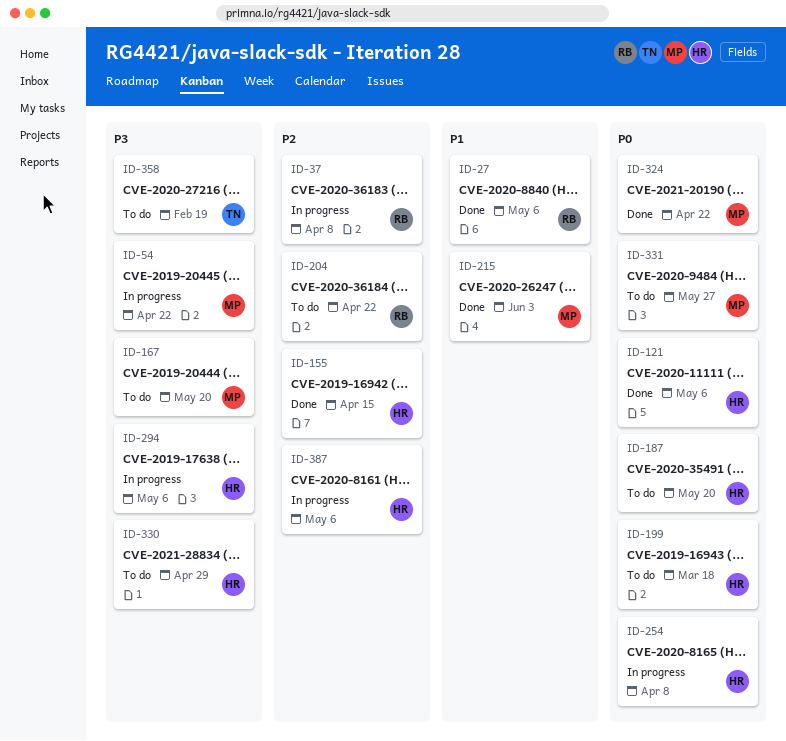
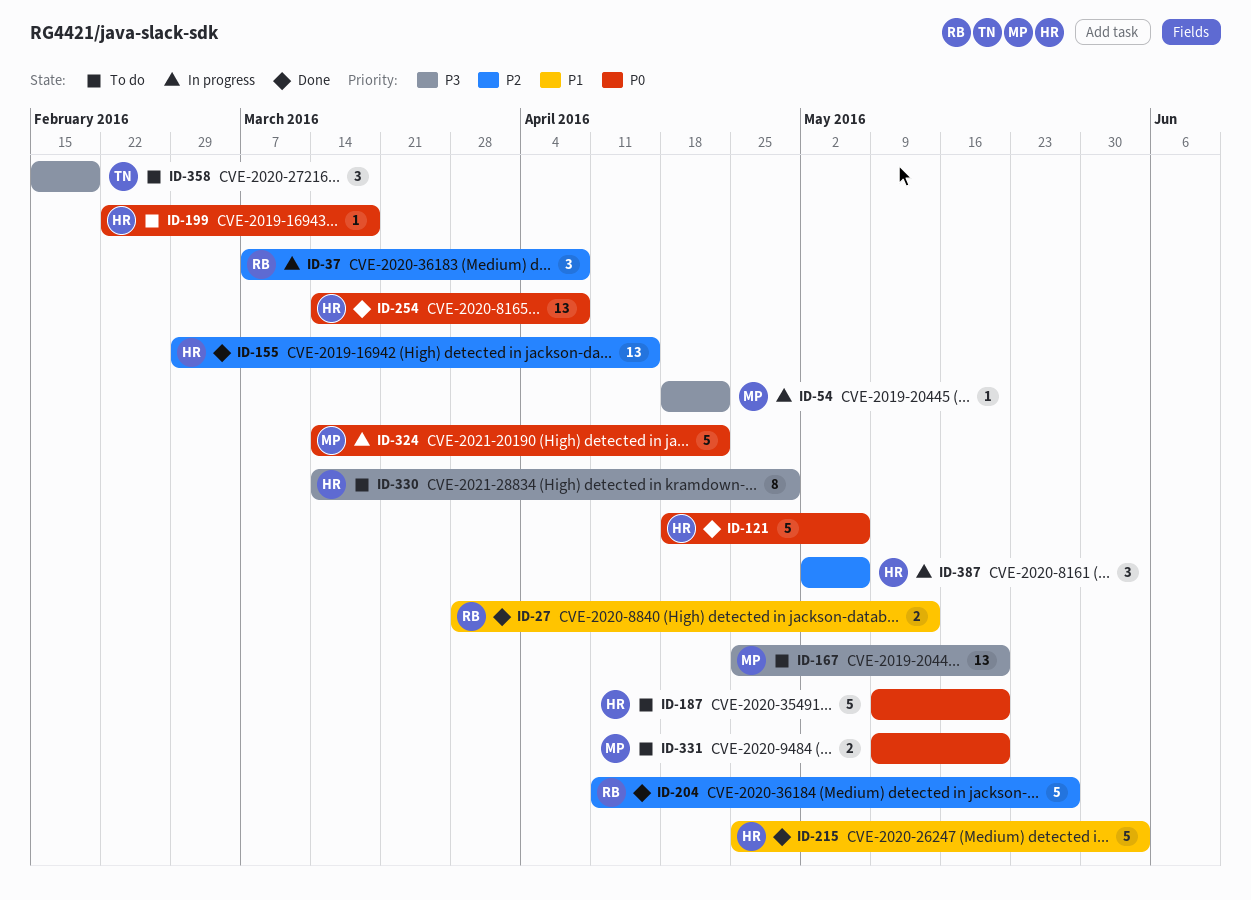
ID-27, due: May 6 -> May 13
ID-204, status: To do -> Done
ID-204, due: Apr 22 -> May 27
ID-215, owner: MP -> HR
ID-254, status: In progress -> Done
ID-294: present -> none
ID-324, status: Done -> In progress
ID-331, due: May 27 -> May 20

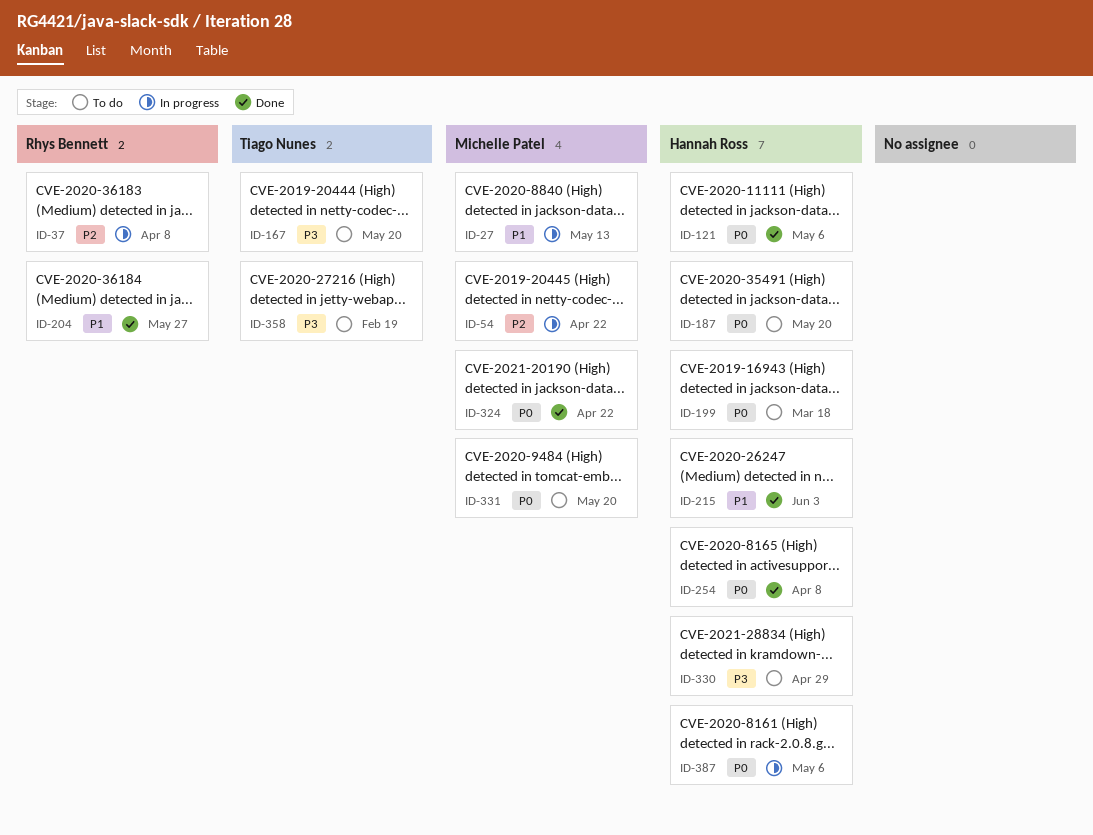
ID-27, status: Done -> In progress
ID-27, owner: Rhys Bennett -> Michelle Patel
ID-54, priority: P3 -> P2
ID-155: present -> none
ID-167, owner: Michelle Patel -> Tiago Nunes
ID-204, priority: P2 -> P1
ID-324, status: In progress -> Done
ID-387, priority: P2 -> P0

